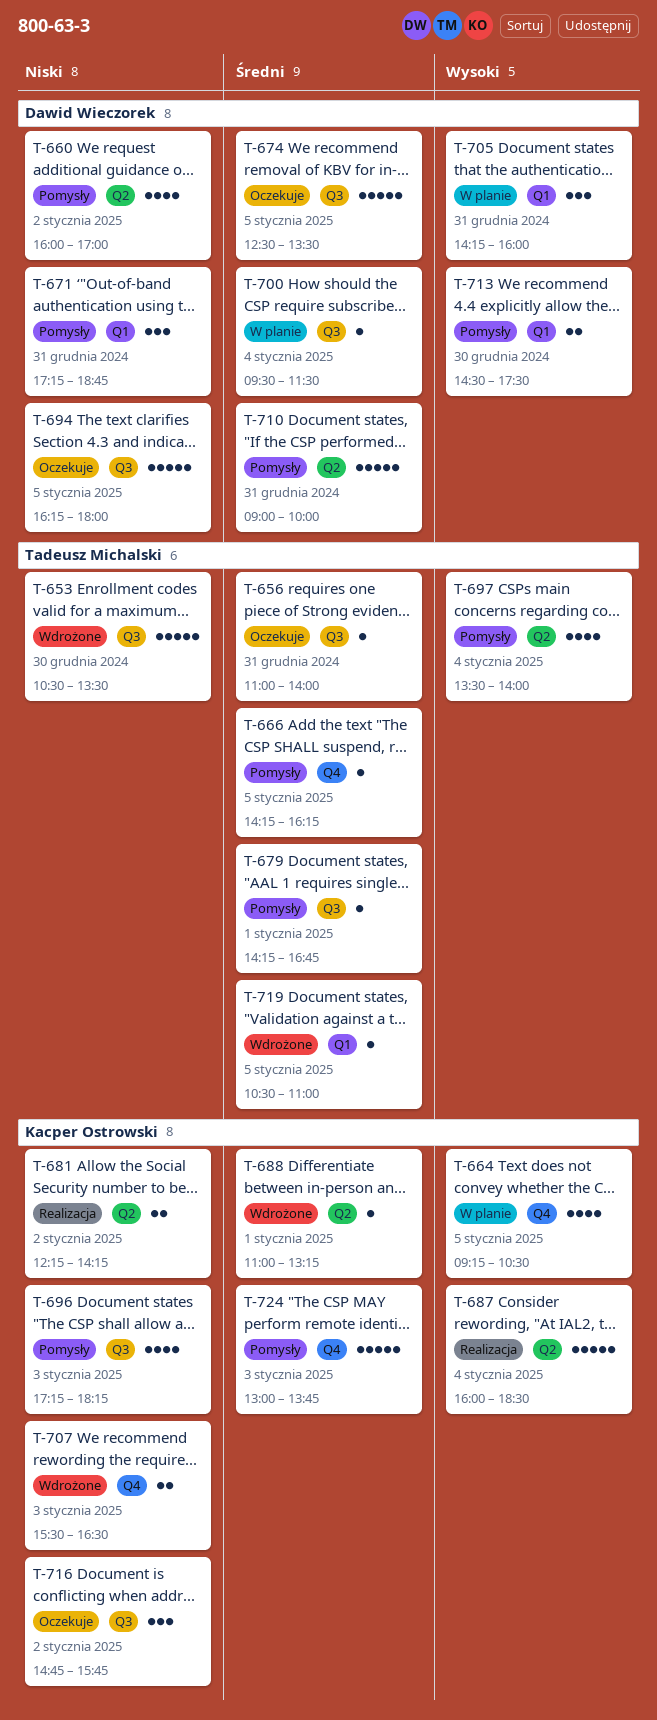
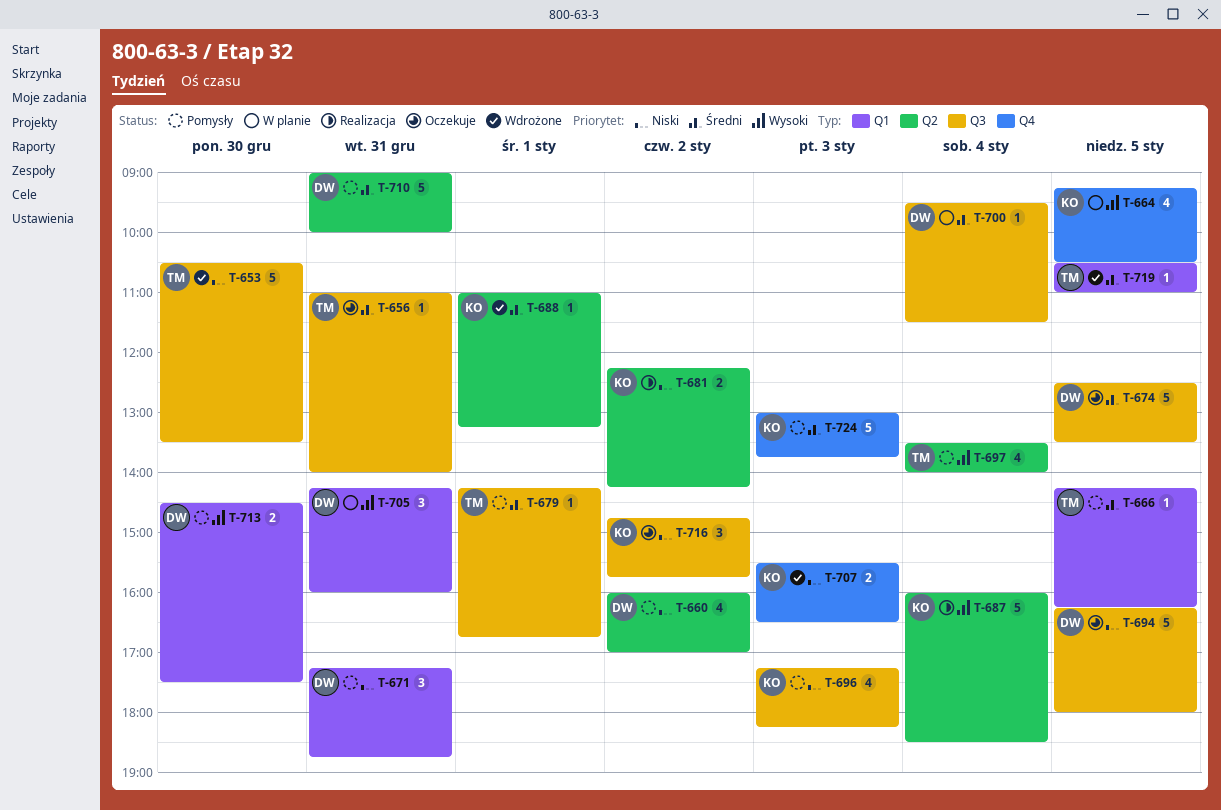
T-666, label: Q4 -> Q1

